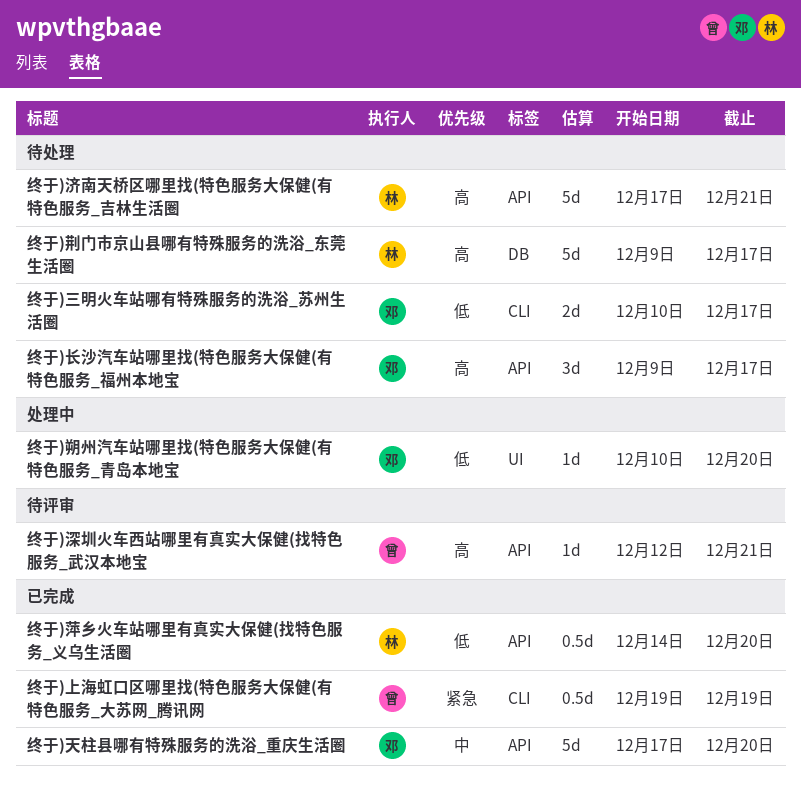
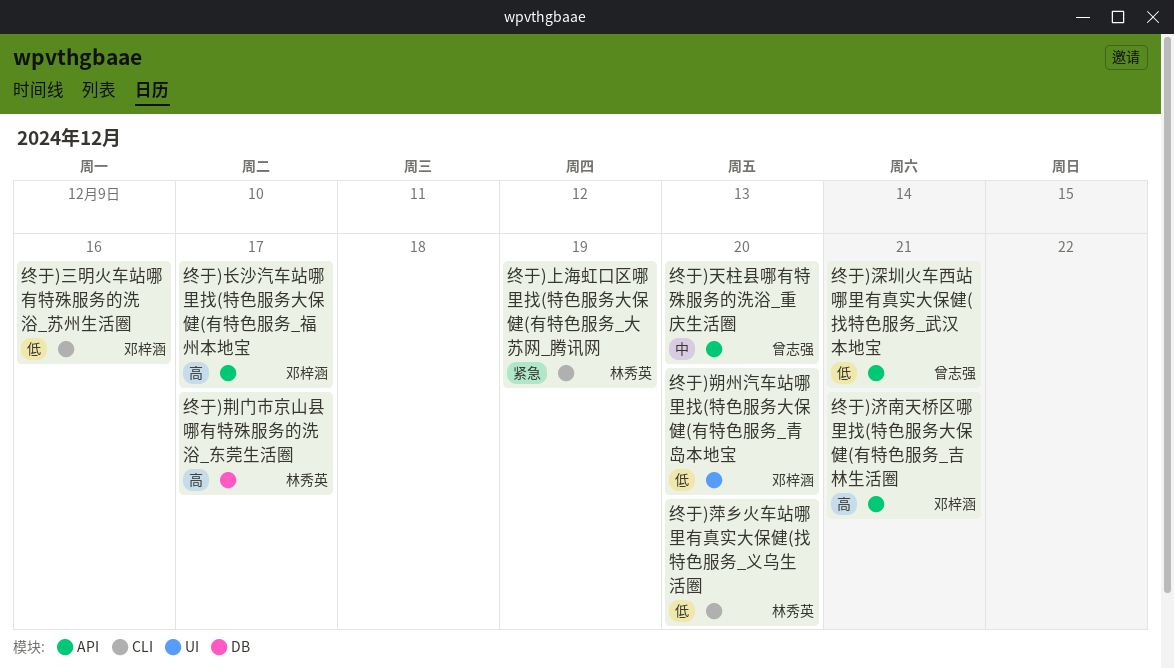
终于)三明火车站哪有特殊服务的洗浴_苏州生活圈, due: Dec 17 -> Dec 16
终于)上海虹口区哪里找(特色服务大保健(有特色服务_大苏网_腾讯网, owner: 曾志强 -> 林秀英
终于)天柱县哪有特殊服务的洗浴_重庆生活圈, owner: 邓梓涵 -> 曾志强
终于)济南天桥区哪里找(特色服务大保健(有特色服务_吉林生活圈, owner: 林秀英 -> 邓梓涵
终于)深圳火车西站哪里有真实大保健(找特色服务_武汉本地宝, priority: 高 -> 低
终于)萍乡火车站哪里有真实大保健(找特色服务_义乌生活圈, label: API -> CLI

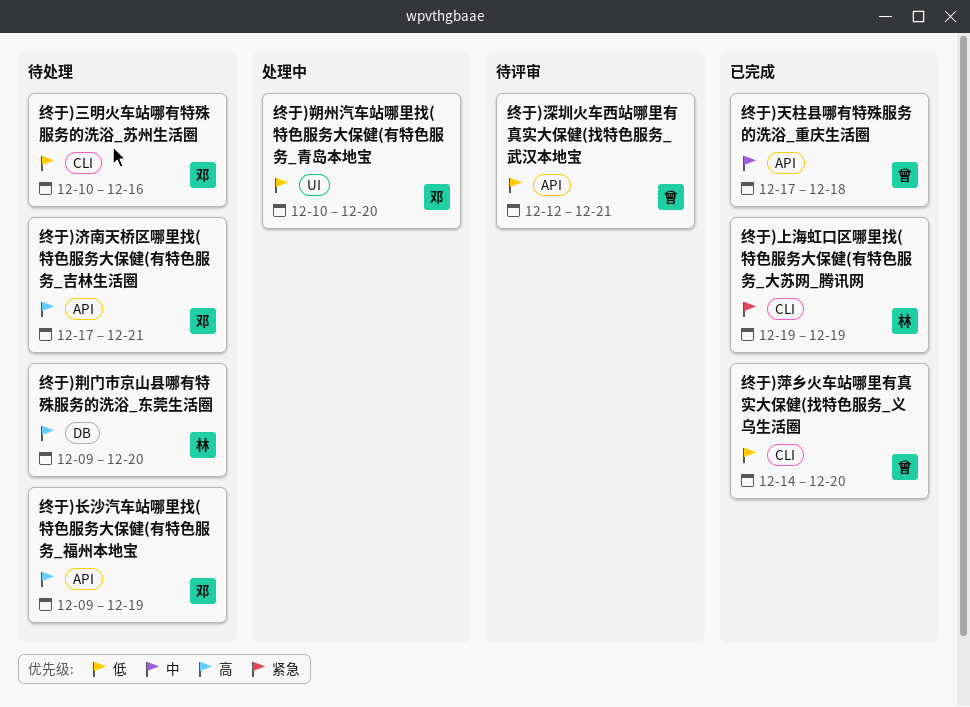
终于)天柱县哪有特殊服务的洗浴_重庆生活圈, due: Dec 20 -> Dec 18
终于)荆门市京山县哪有特殊服务的洗浴_东莞生活圈, due: Dec 17 -> Dec 20
终于)萍乡火车站哪里有真实大保健(找特色服务_义乌生活圈, owner: 林秀英 -> 曾志强
终于)长沙汽车站哪里找(特色服务大保健(有特色服务_福州本地宝, due: Dec 17 -> Dec 19

